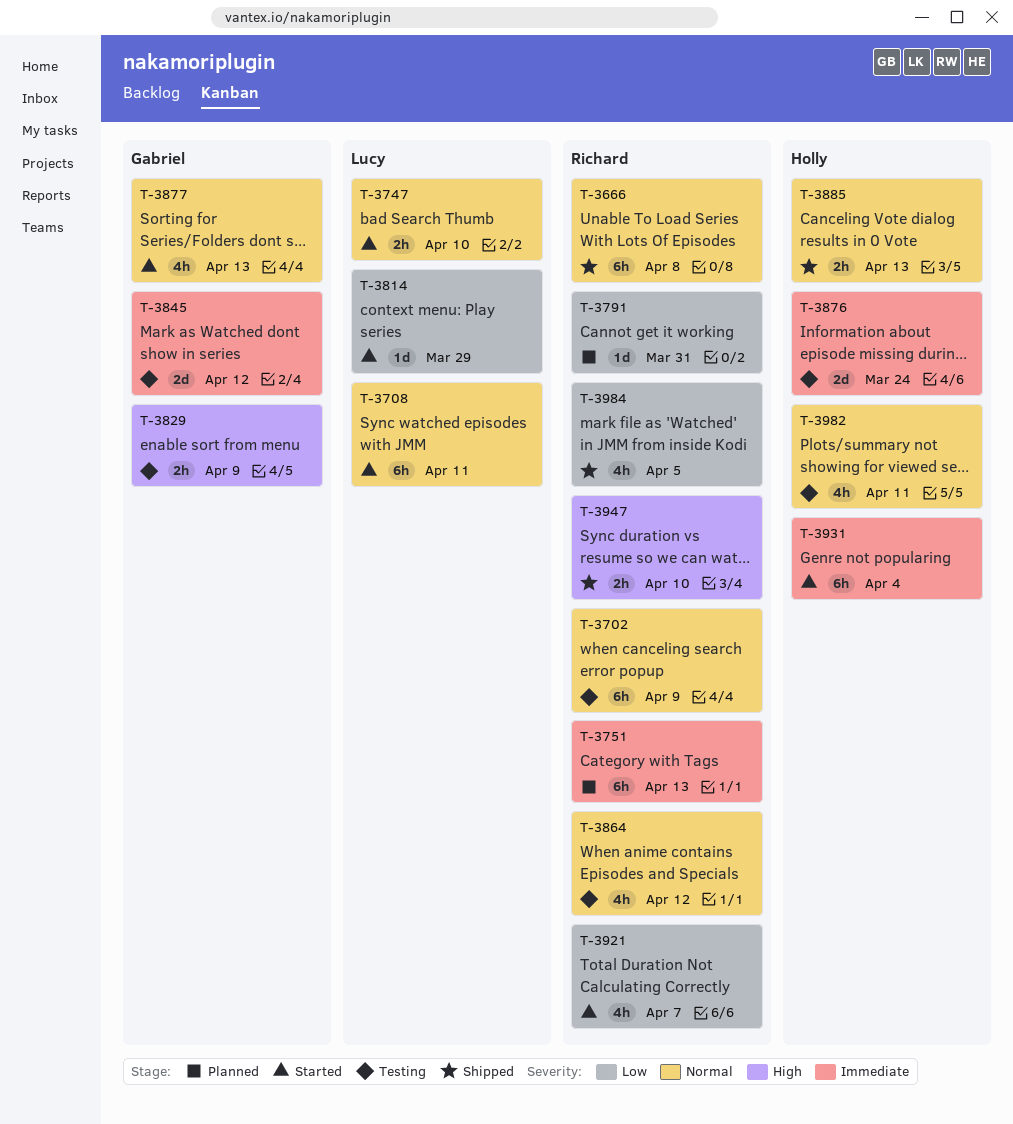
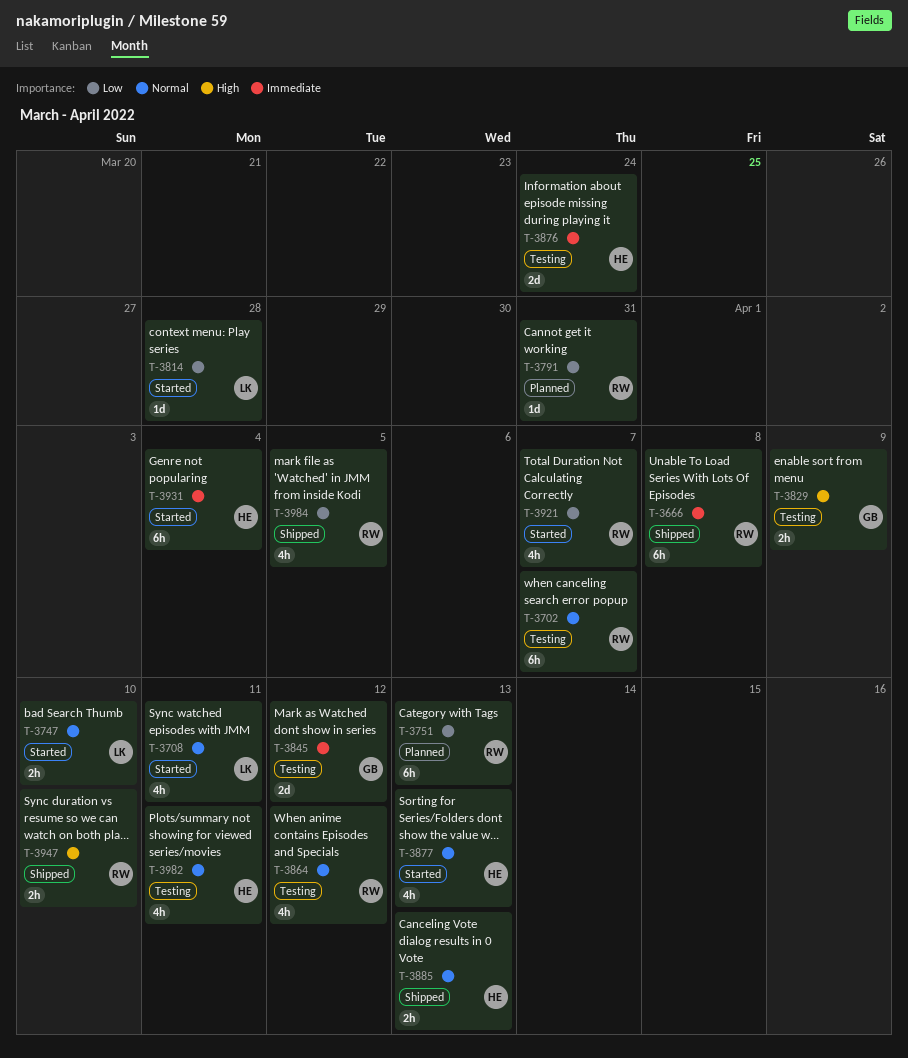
T-3666, priority: Normal -> Immediate
T-3702, due: Apr 9 -> Apr 7
T-3708, estimate: 6h -> 4h
T-3751, priority: Immediate -> Low
T-3814, due: Mar 29 -> Mar 28
T-3877, owner: Gabriel -> Holly

